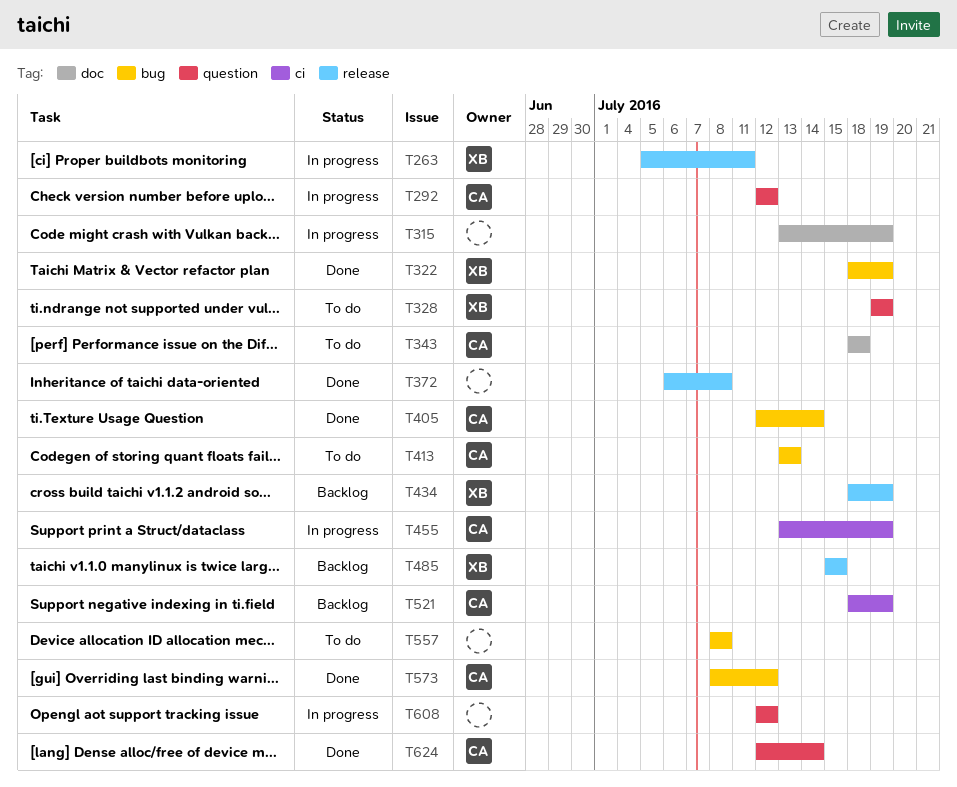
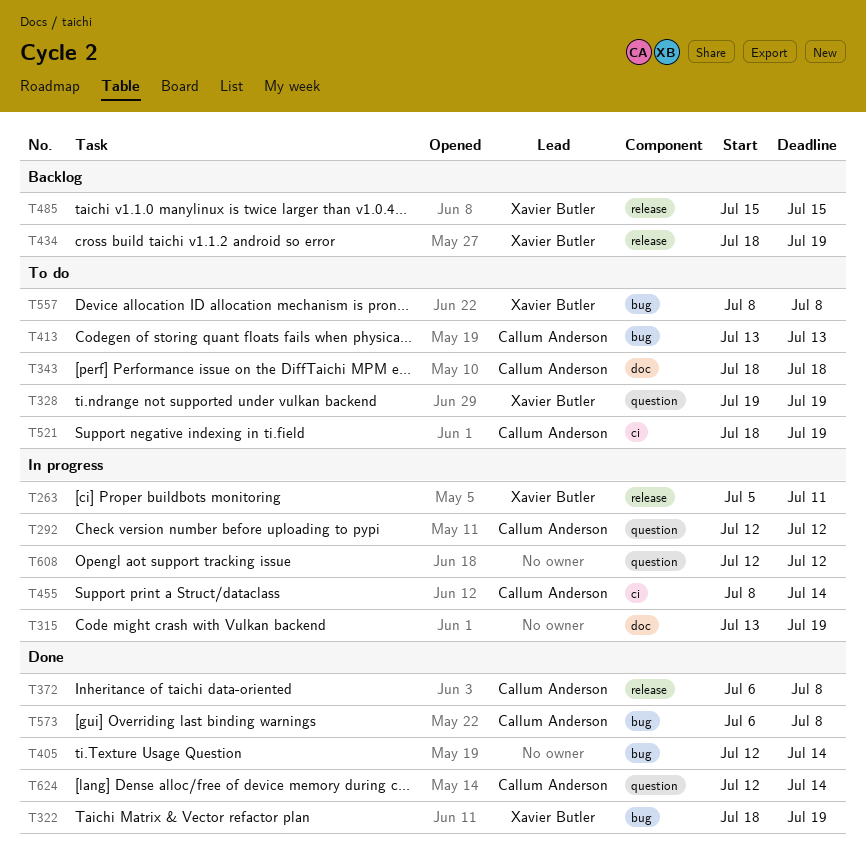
T372, owner: none -> Callum Anderson
T405, owner: Callum Anderson -> none
T455, start: Jul 13 -> Jul 8
T455, due: Jul 19 -> Jul 14
T521, status: Backlog -> To do
T557, owner: none -> Xavier Butler
T573, start: Jul 8 -> Jul 6
T573, due: Jul 12 -> Jul 8

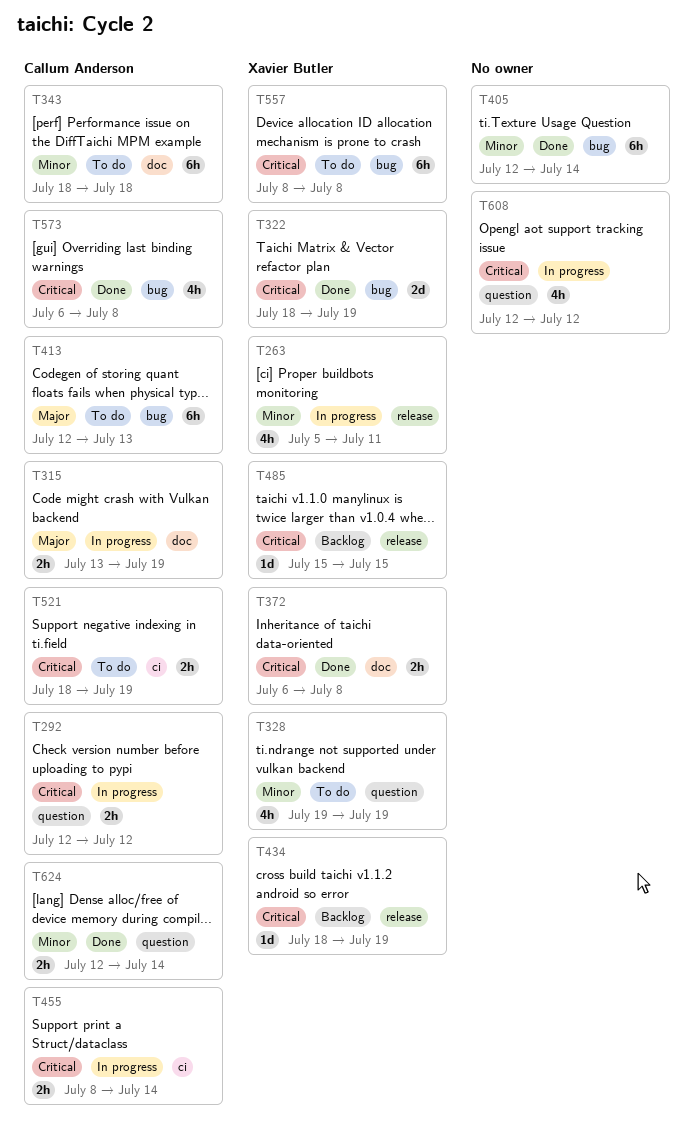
T315, owner: none -> Callum Anderson
T372, owner: Callum Anderson -> Xavier Butler
T372, label: release -> doc
T413, start: Jul 13 -> Jul 12

